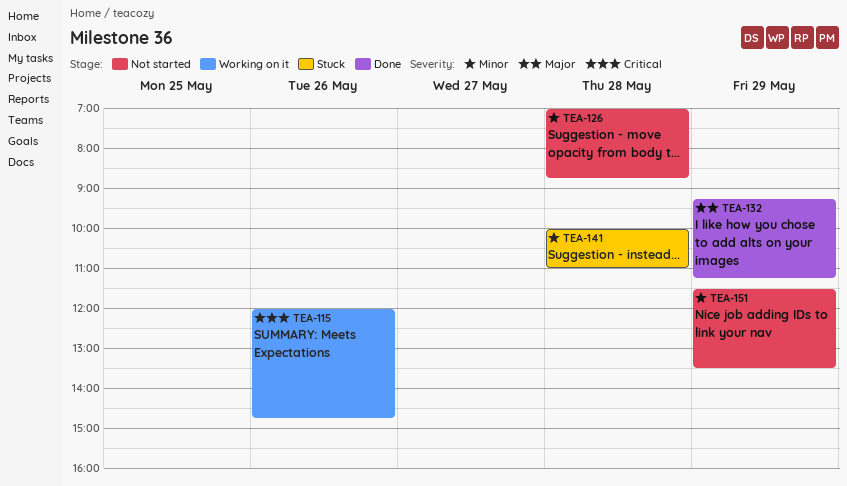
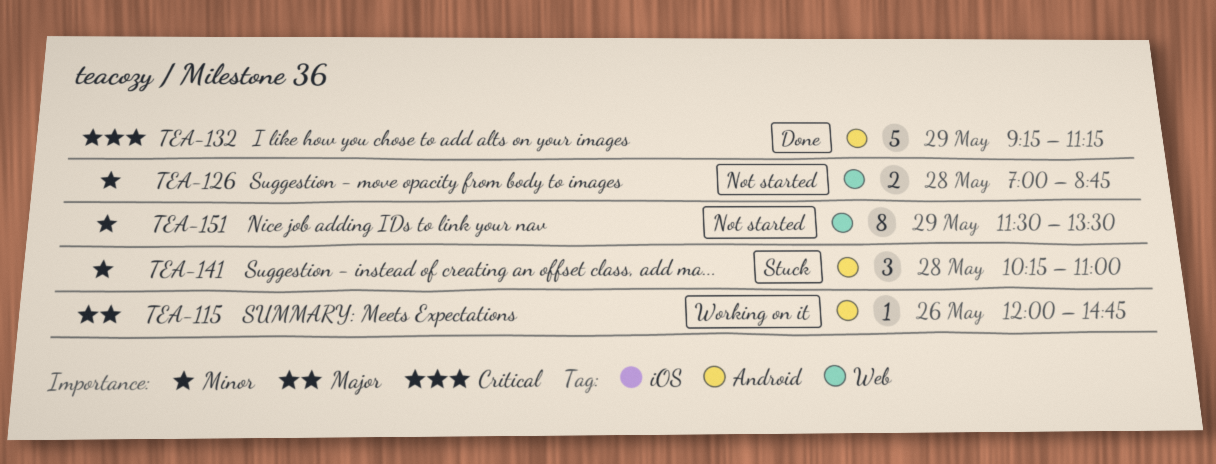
TEA-115, priority: Critical -> Major
TEA-132, priority: Major -> Critical
TEA-141, begins: 10:00 -> 10:15

